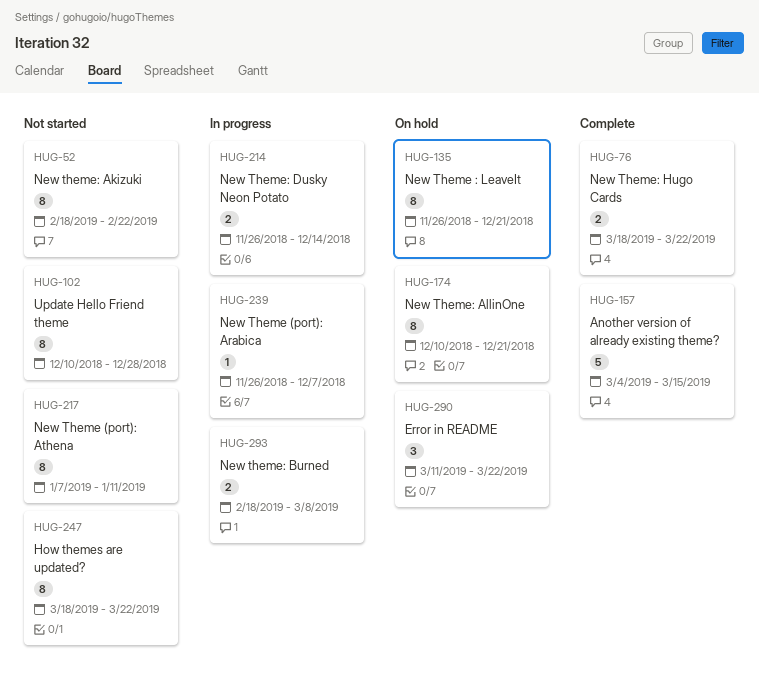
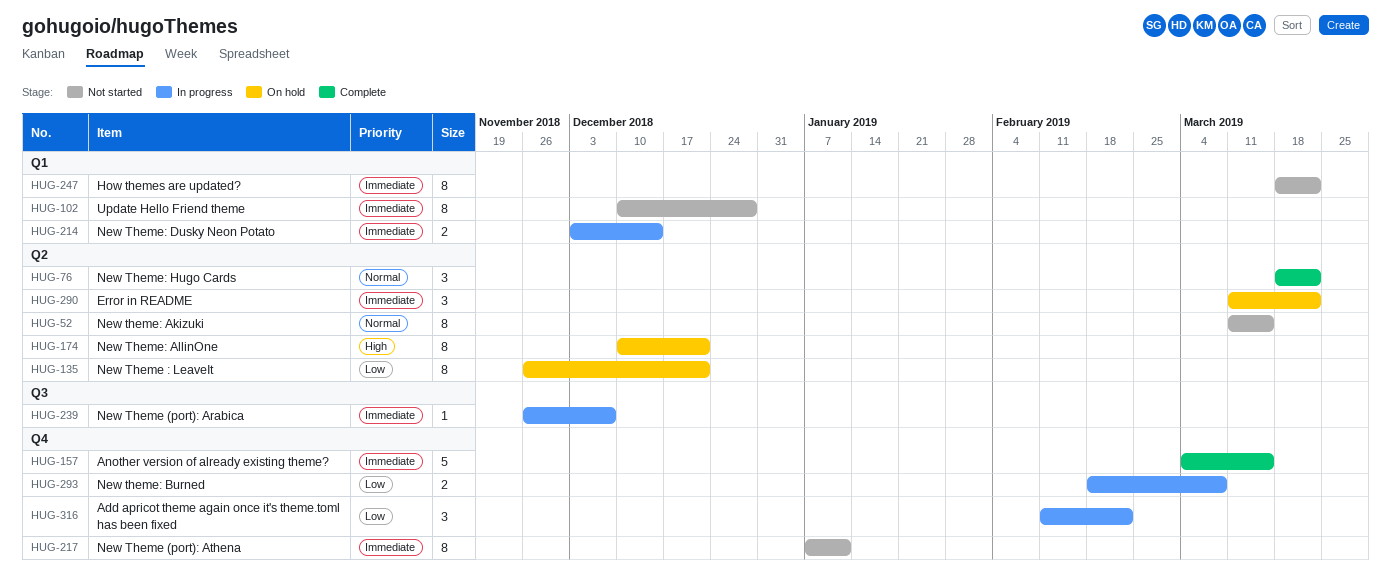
HUG-52, start: Feb 18 -> Mar 11
HUG-52, due: Feb 22 -> Mar 15
HUG-76, estimate: 2 -> 3
HUG-214, start: Nov 26 -> Dec 3
HUG-316: none -> present

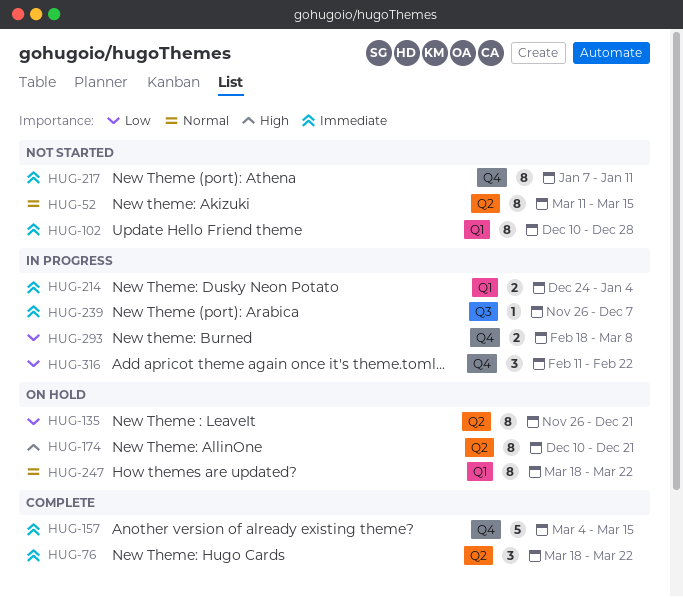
HUG-76, priority: Normal -> Immediate
HUG-214, start: Dec 3 -> Dec 24
HUG-214, due: Dec 14 -> Jan 4
HUG-247, status: Not started -> On hold
HUG-247, priority: Immediate -> Normal
HUG-290: present -> none

